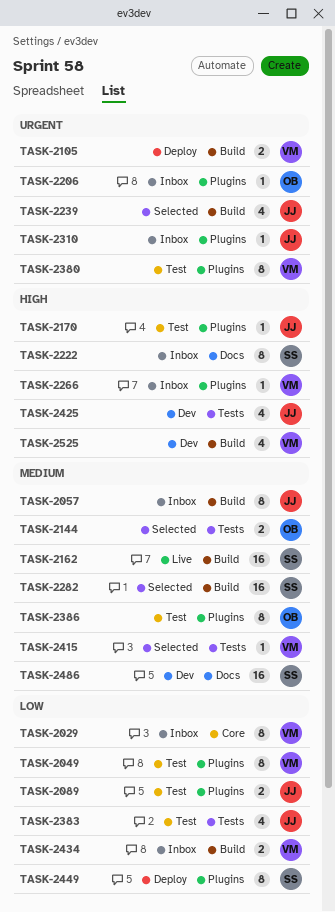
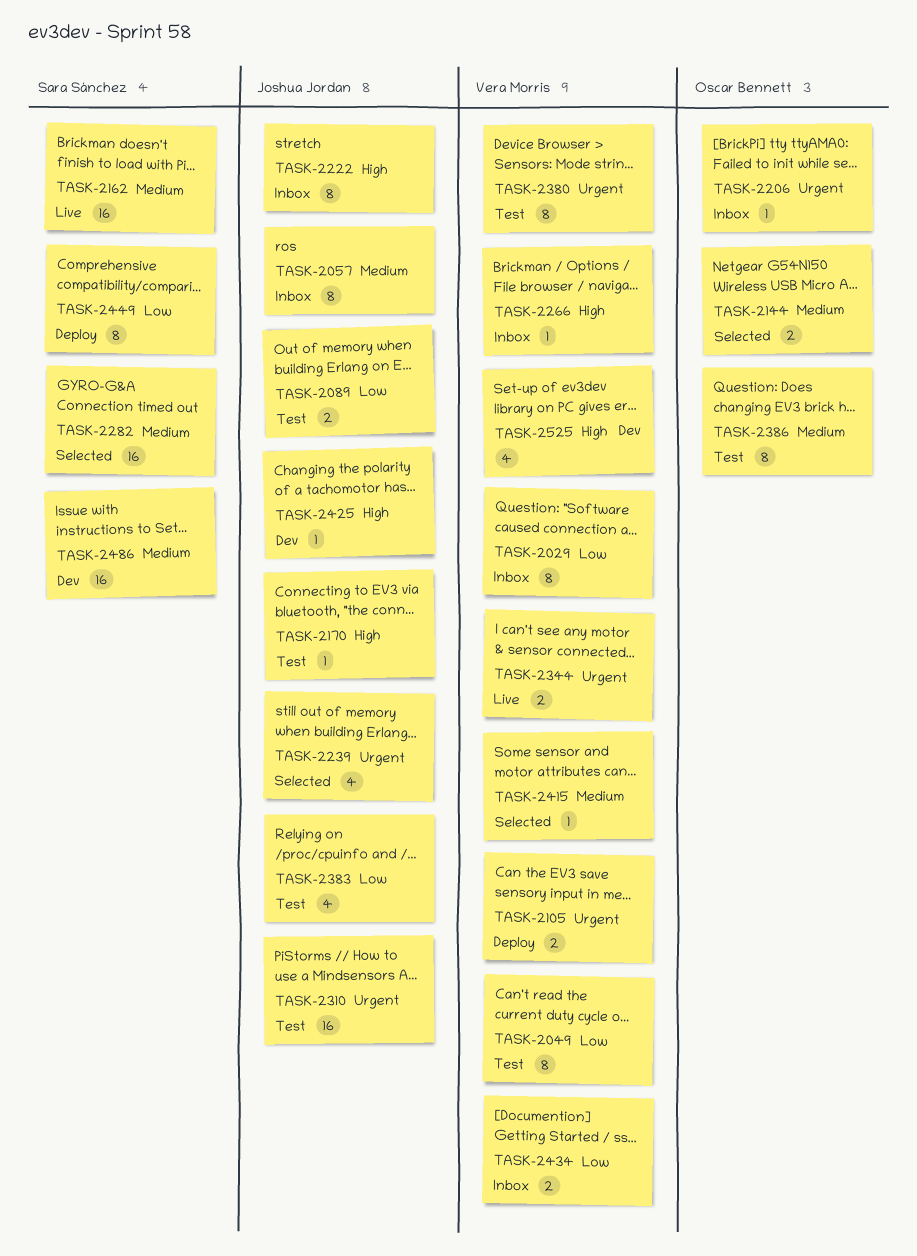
TASK-2222, owner: Sara Sánchez -> Joshua Jordan
TASK-2310, status: Inbox -> Test
TASK-2310, estimate: 1 -> 16
TASK-2344: none -> present
TASK-2425, estimate: 4 -> 1

